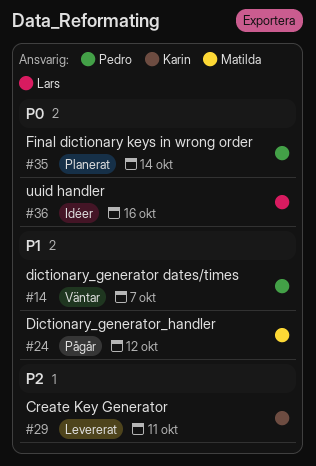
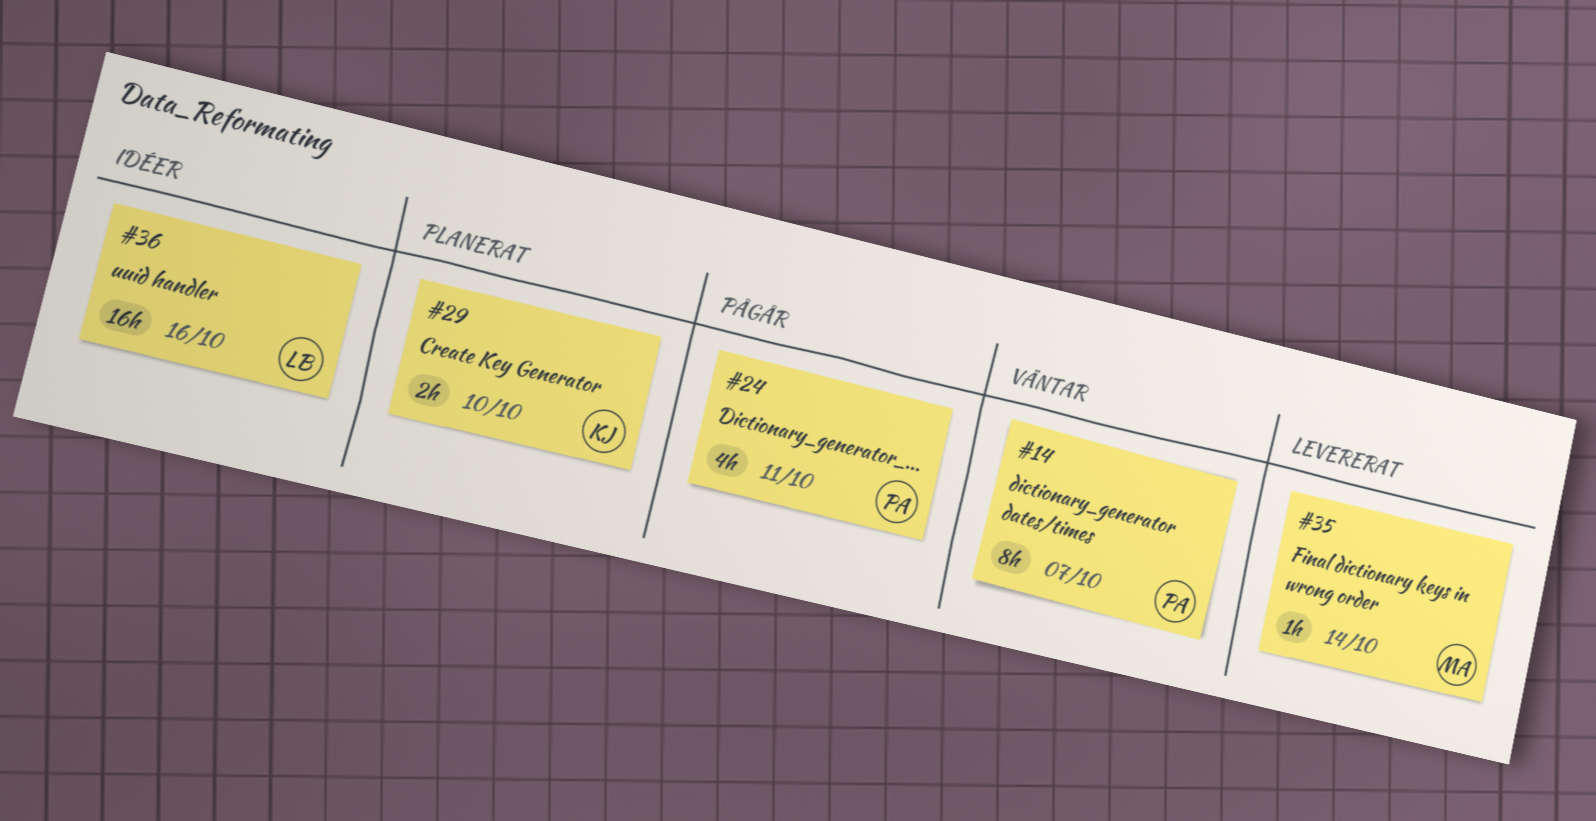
#24, owner: Matilda -> Pedro
#24, due: Oct 12 -> Oct 11
#29, status: Levererat -> Planerat
#29, due: Oct 11 -> Oct 10
#35, status: Planerat -> Levererat
#35, owner: Pedro -> Matilda

